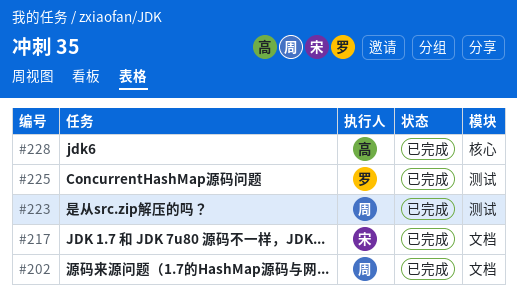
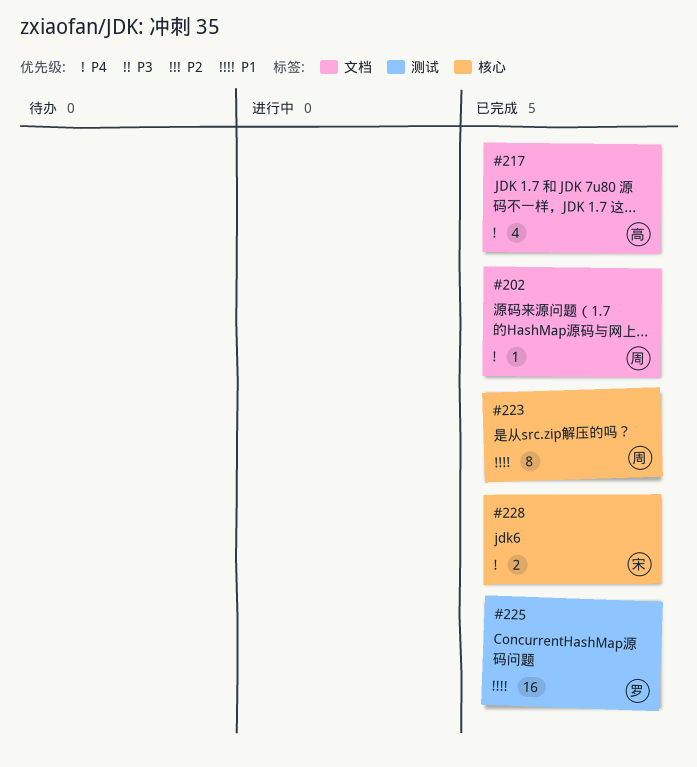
#217, owner: 宋 -> 高
#223, label: 测试 -> 核心
#228, owner: 高 -> 宋

